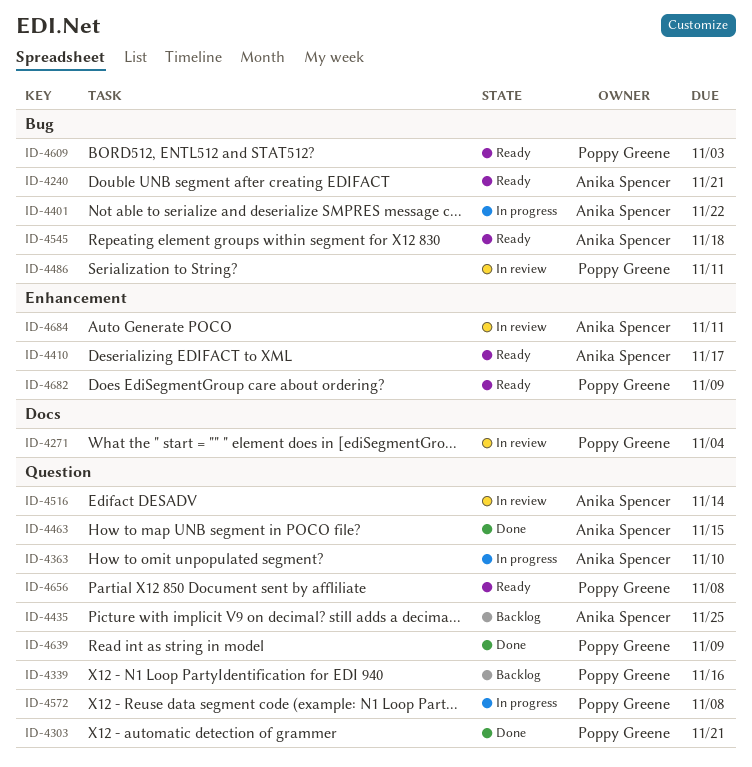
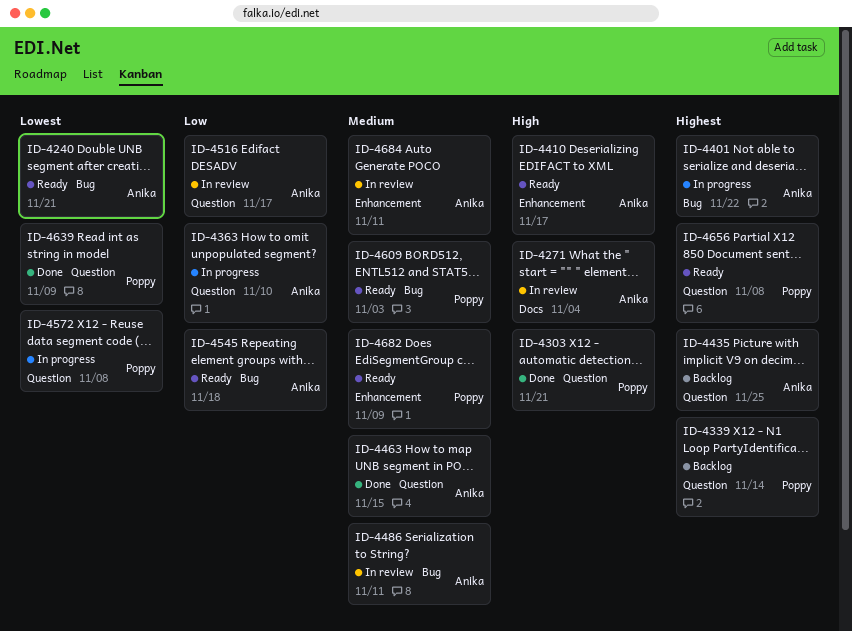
ID-4271, owner: Poppy Greene -> Anika Spencer
ID-4339, due: Nov 16 -> Nov 14
ID-4486, owner: Poppy Greene -> Anika Spencer
ID-4516, due: Nov 14 -> Nov 17

